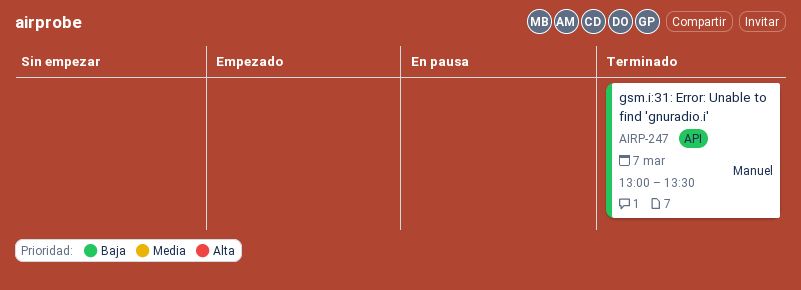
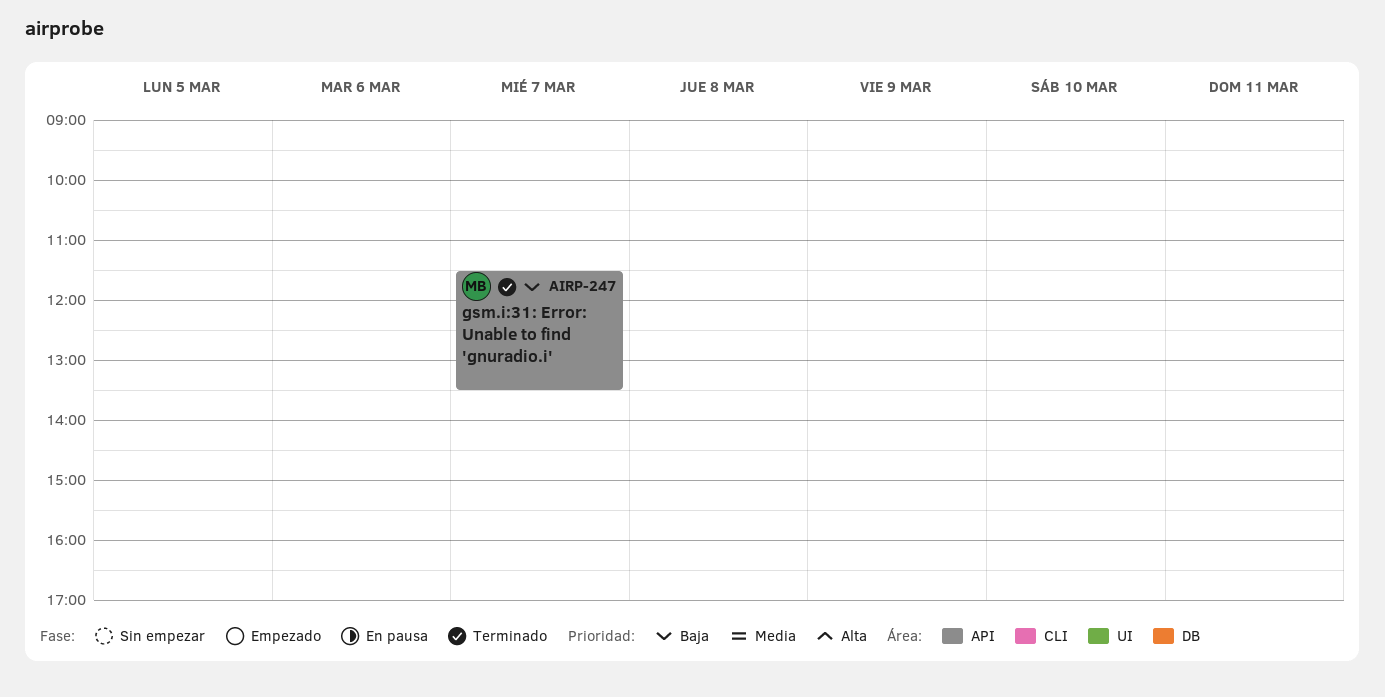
AIRP-247, begins: 13:00 -> 11:30

